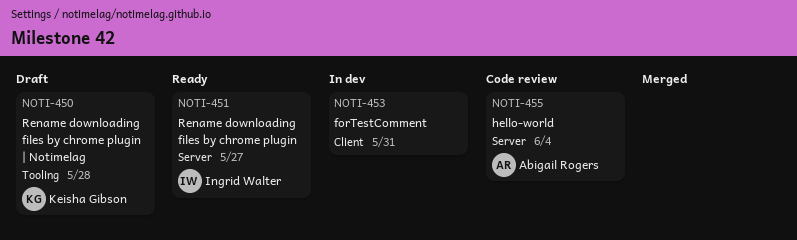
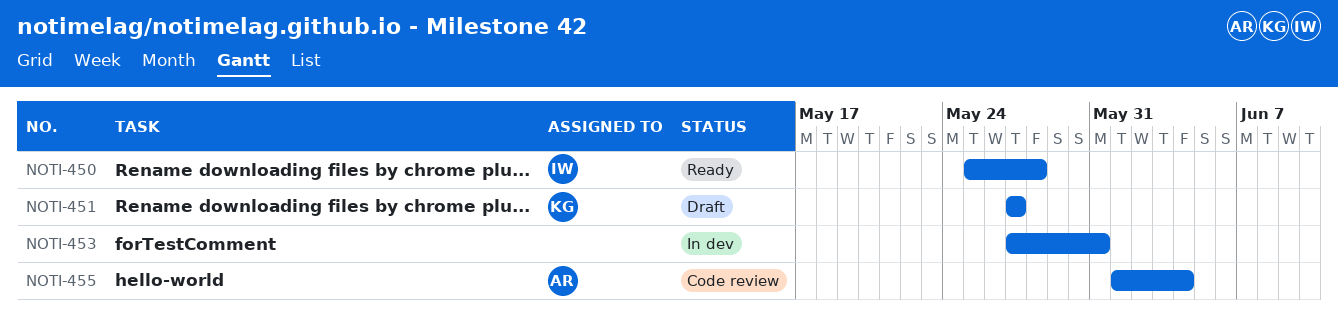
NOTI-450, status: Draft -> Ready
NOTI-450, owner: Keisha Gibson -> Ingrid Walter
NOTI-451, status: Ready -> Draft
NOTI-451, owner: Ingrid Walter -> Keisha Gibson

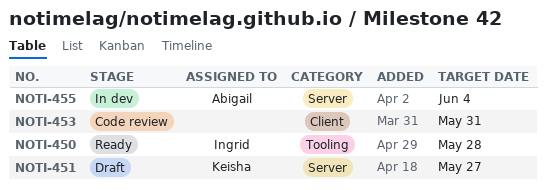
NOTI-453, status: In dev -> Code review
NOTI-455, status: Code review -> In dev

